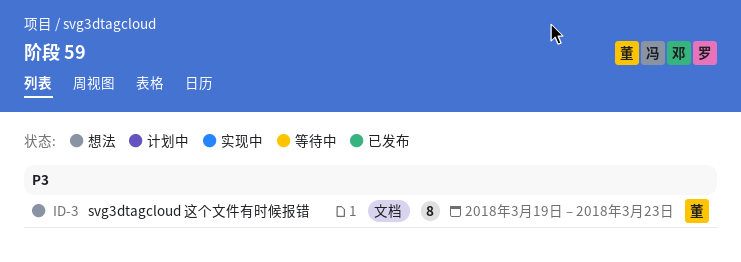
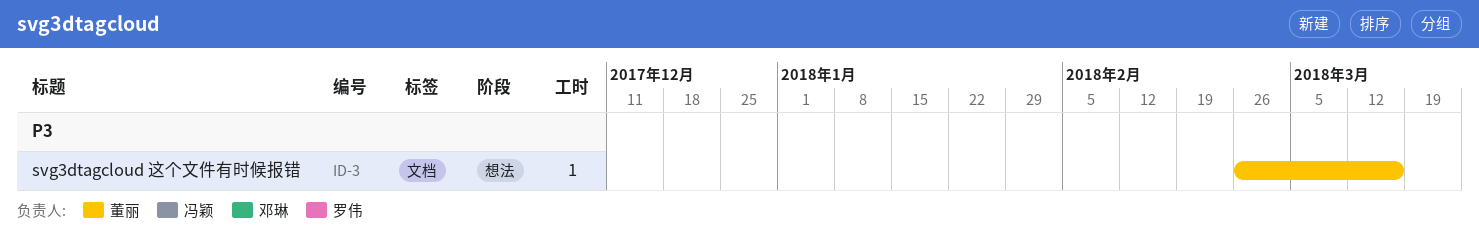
ID-3, estimate: 8 -> 1
ID-3, start: Mar 19 -> Feb 26
ID-3, due: Mar 23 -> Mar 16

